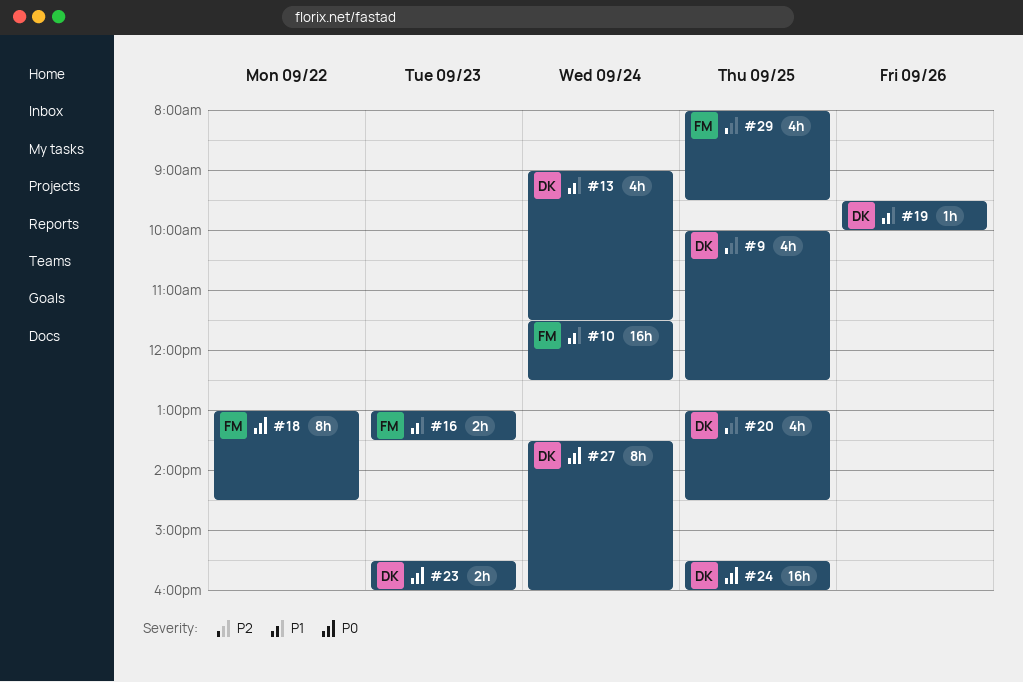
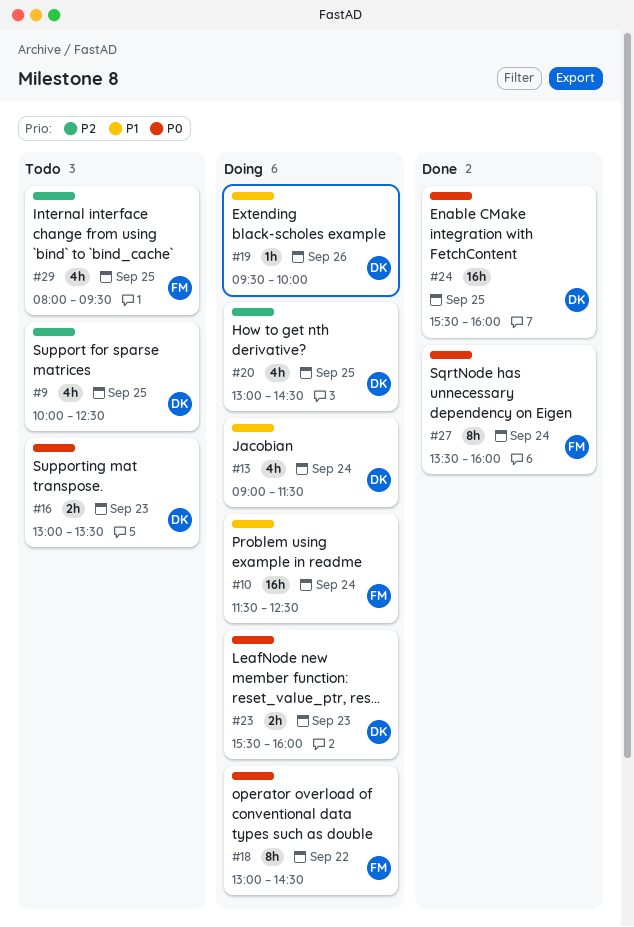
#16, owner: FM -> DK
#16, priority: P1 -> P0
#27, owner: DK -> FM

